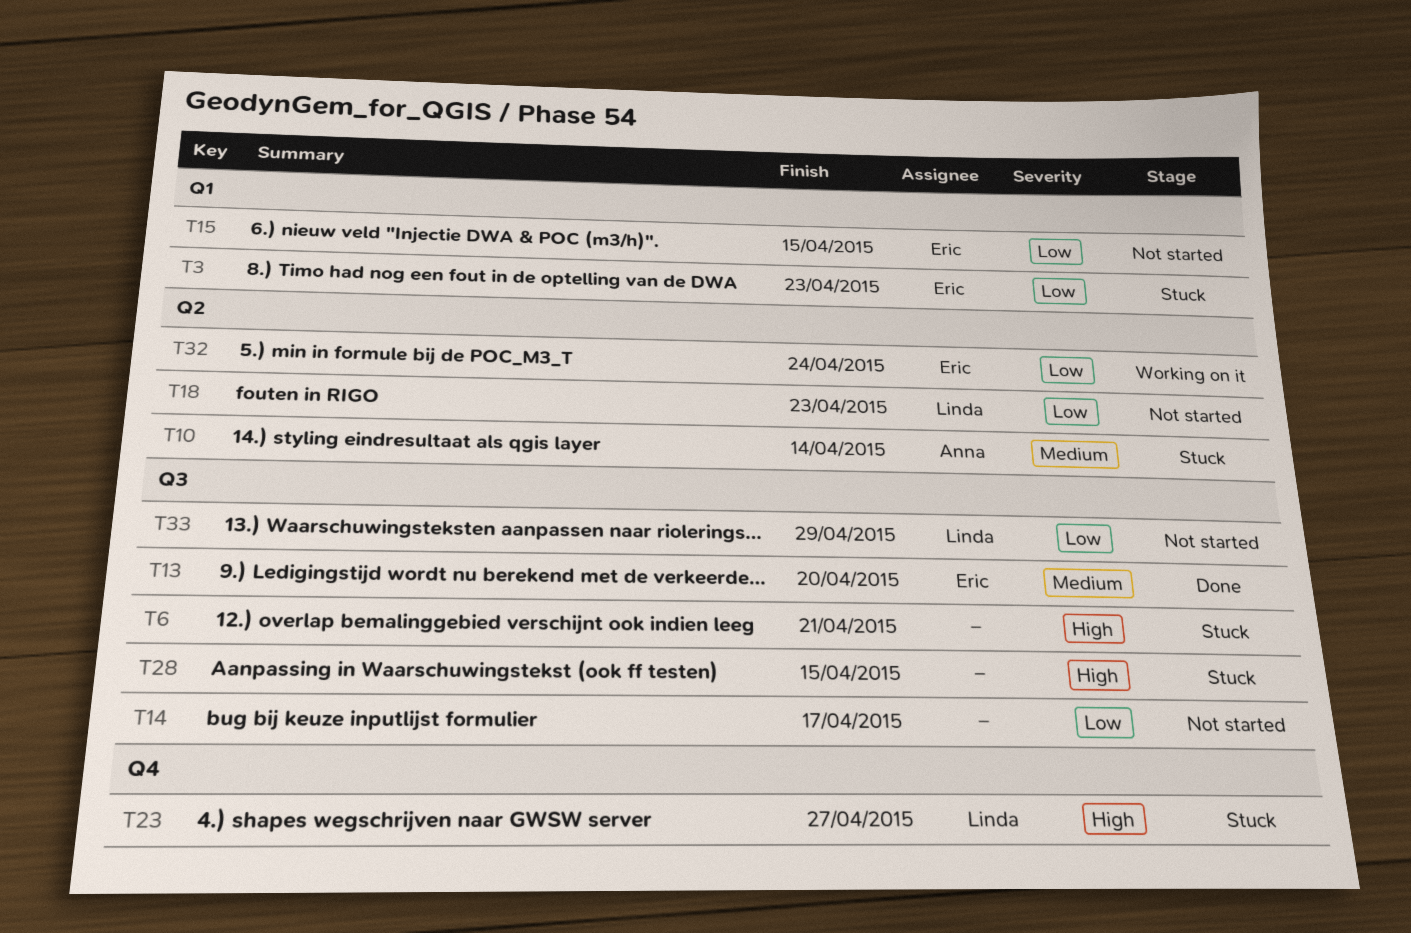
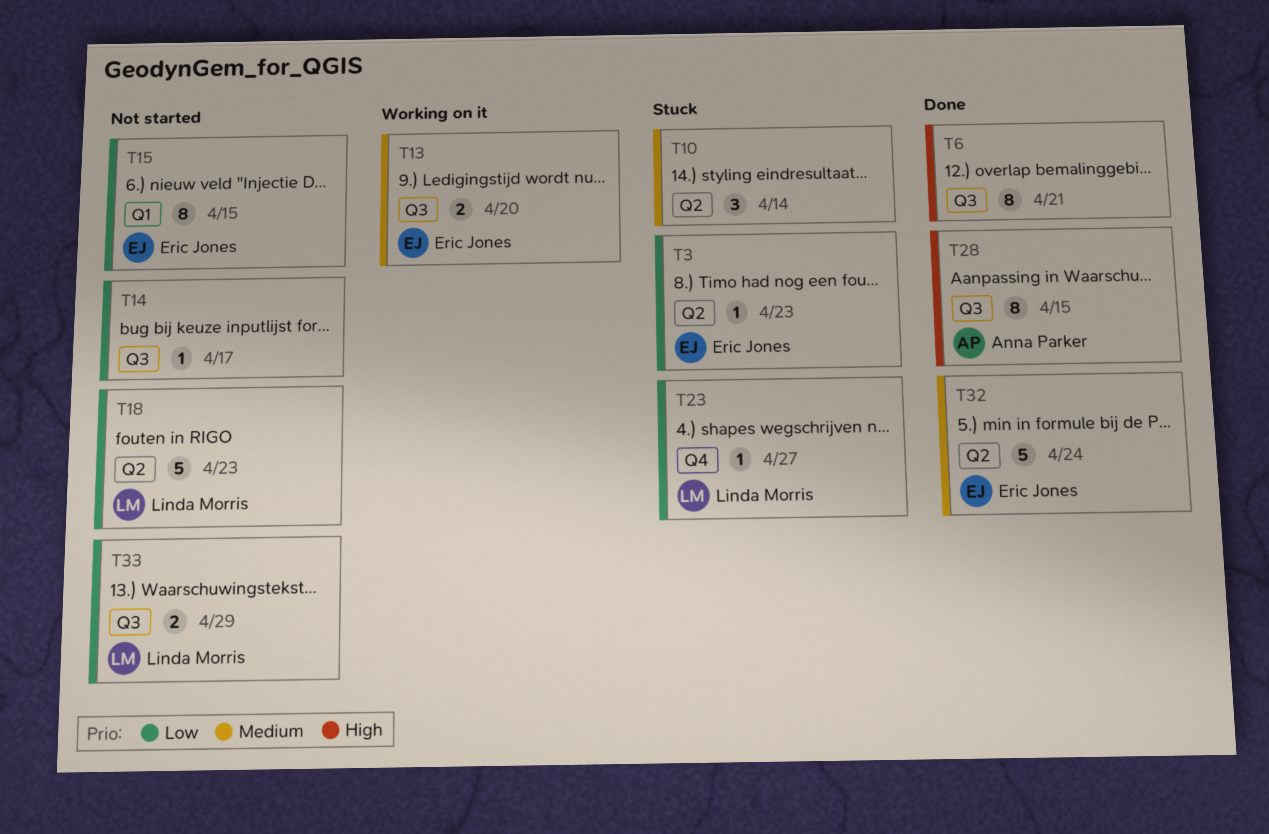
T3, label: Q1 -> Q2
T6, status: Stuck -> Done
T10, owner: Anna Parker -> none
T13, status: Done -> Working on it
T23, priority: High -> Low
T28, status: Stuck -> Done
T28, owner: none -> Anna Parker
T32, status: Working on it -> Done
T32, priority: Low -> Medium

